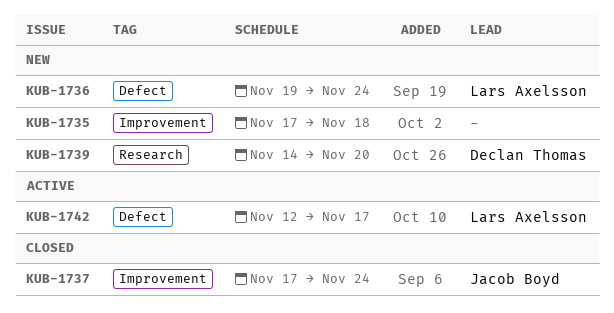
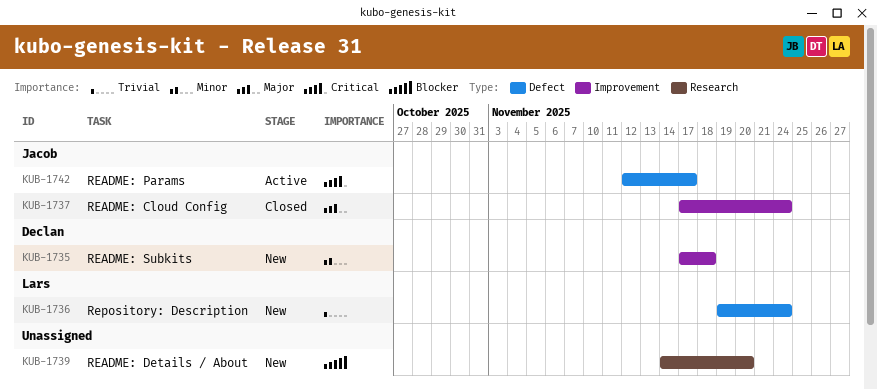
KUB-1735, owner: none -> Declan Thomas
KUB-1739, owner: Declan Thomas -> none
KUB-1742, owner: Lars Axelsson -> Jacob Boyd

